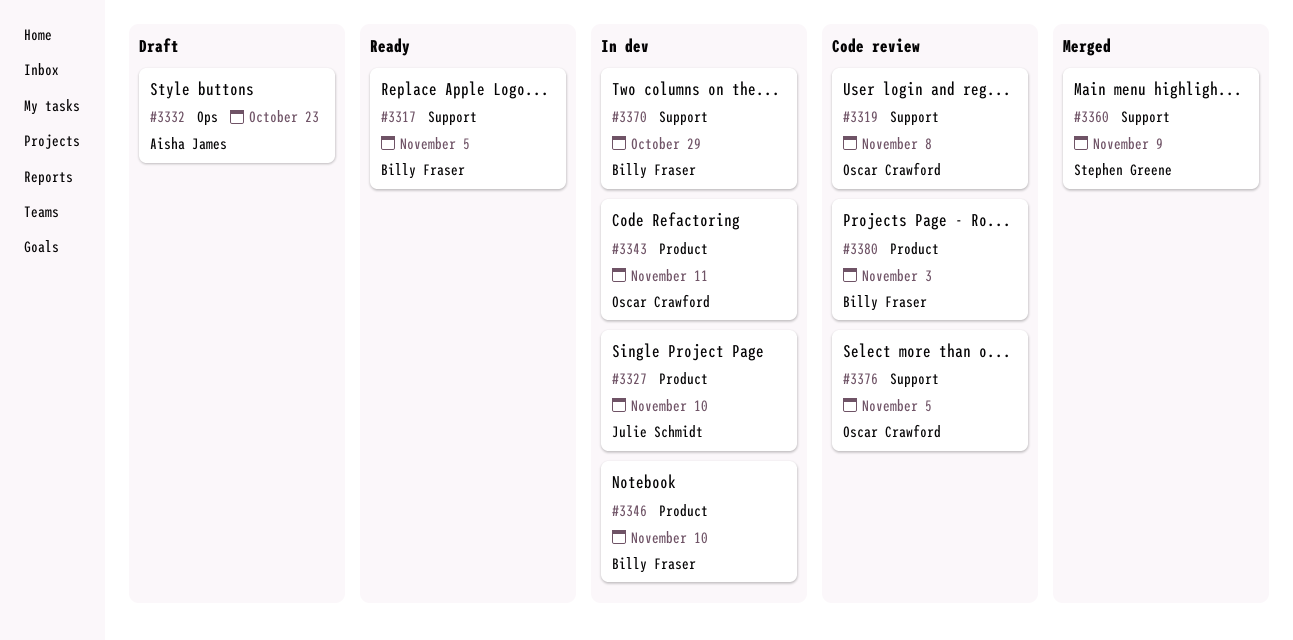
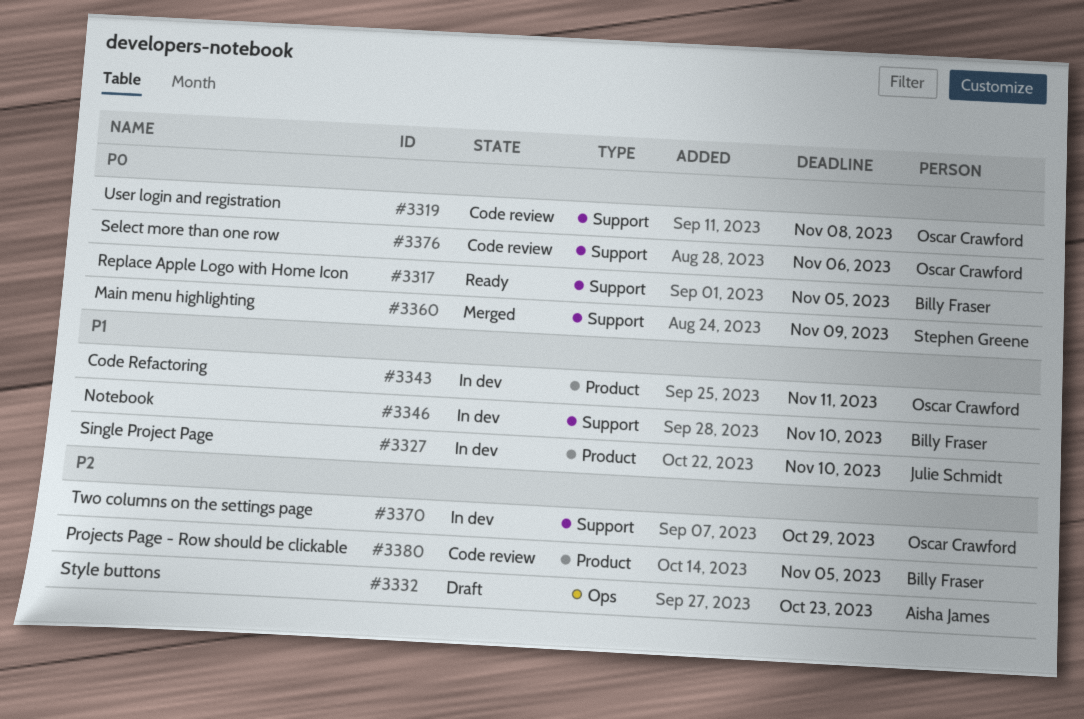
#3346, label: Product -> Support
#3370, owner: Billy Fraser -> Oscar Crawford
#3376, due: Nov 5 -> Nov 6
#3380, due: Nov 3 -> Nov 5

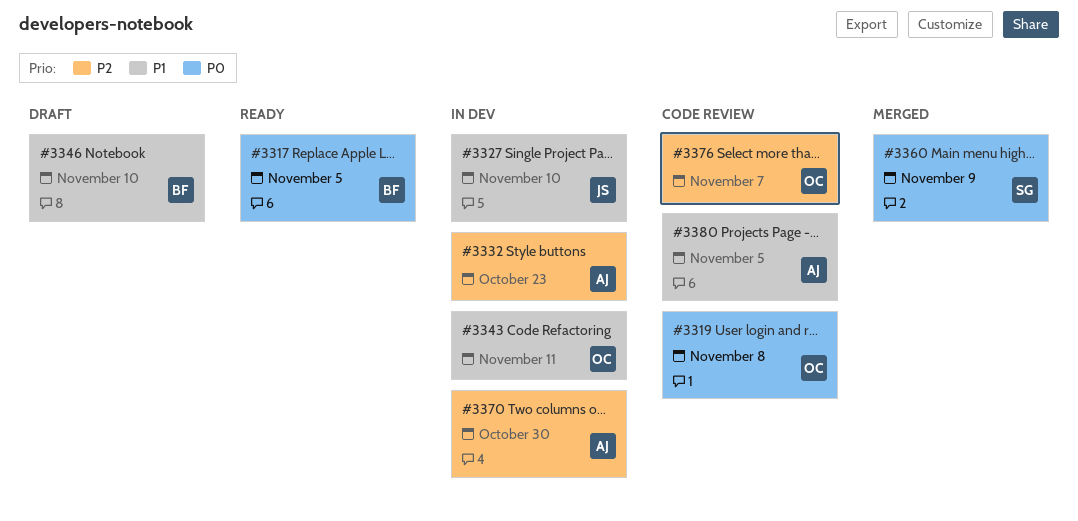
#3332, status: Draft -> In dev
#3346, status: In dev -> Draft
#3370, owner: Oscar Crawford -> Aisha James
#3370, due: Oct 29 -> Oct 30
#3376, priority: P0 -> P2
#3376, due: Nov 6 -> Nov 7
#3380, owner: Billy Fraser -> Aisha James
#3380, priority: P2 -> P1

